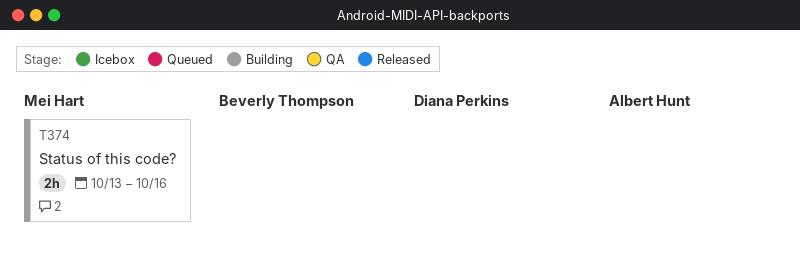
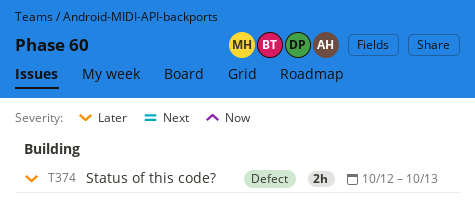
T374, start: Oct 13 -> Oct 12
T374, due: Oct 16 -> Oct 13

